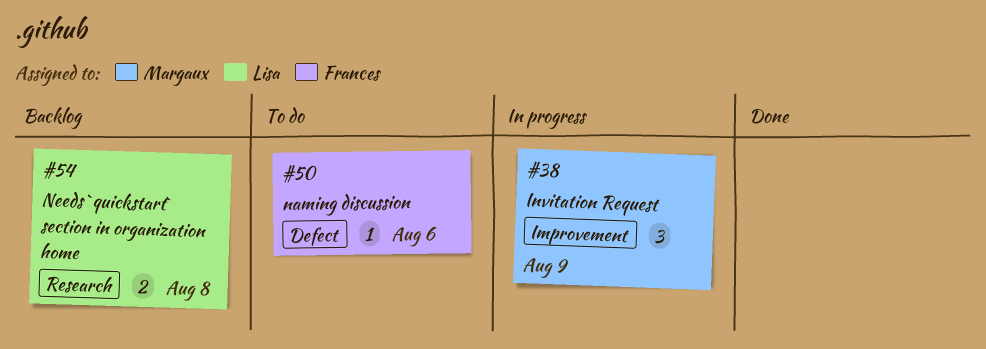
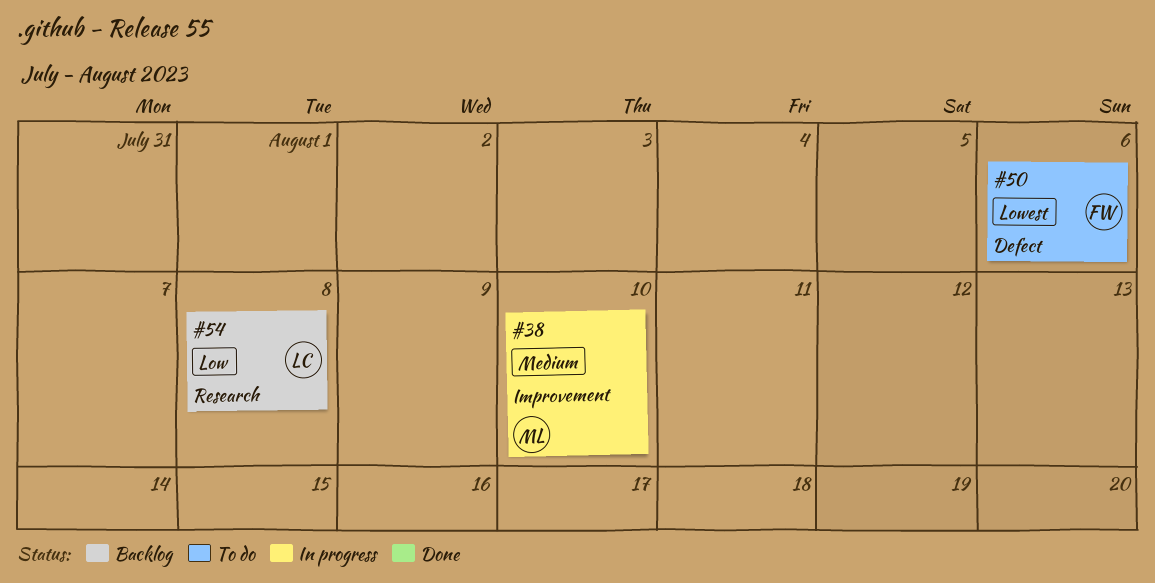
#38, due: Aug 9 -> Aug 10

